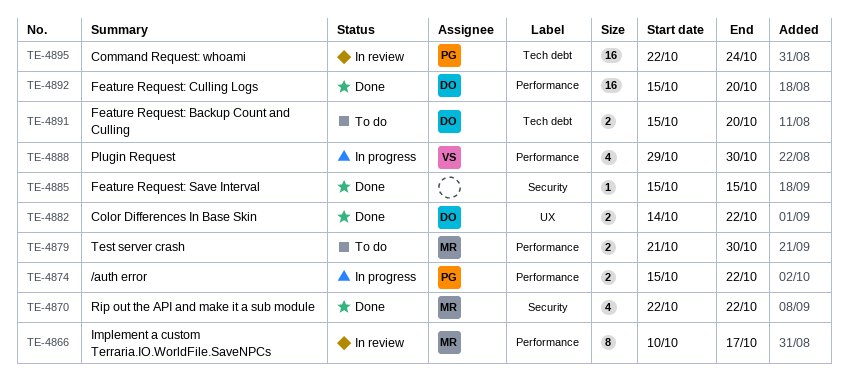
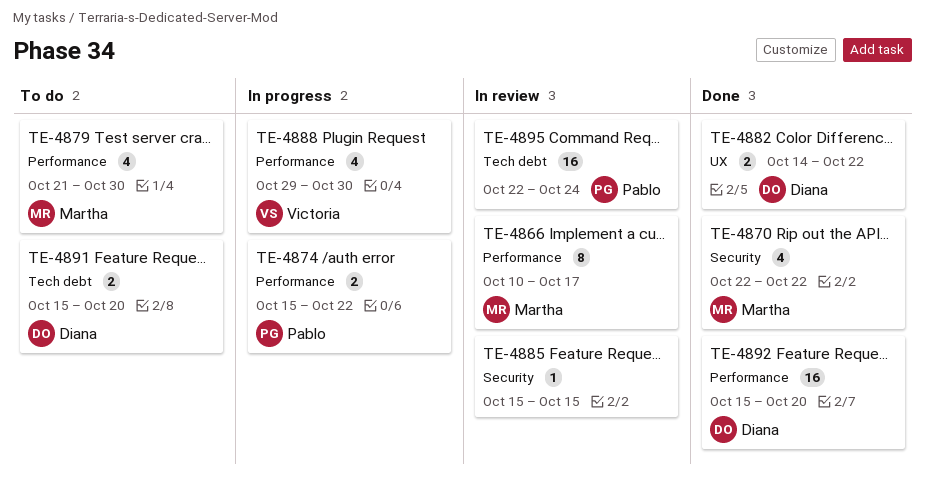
TE-4879, estimate: 2 -> 4
TE-4885, status: Done -> In review

